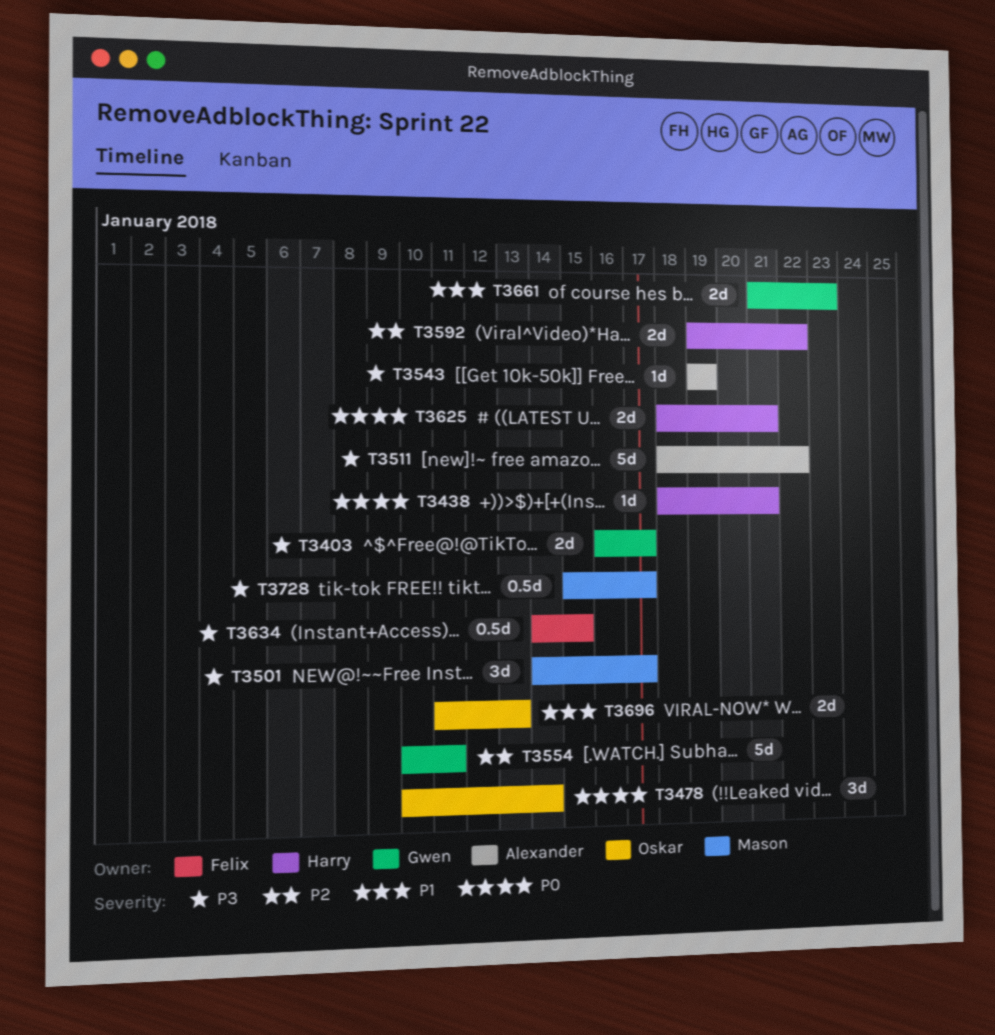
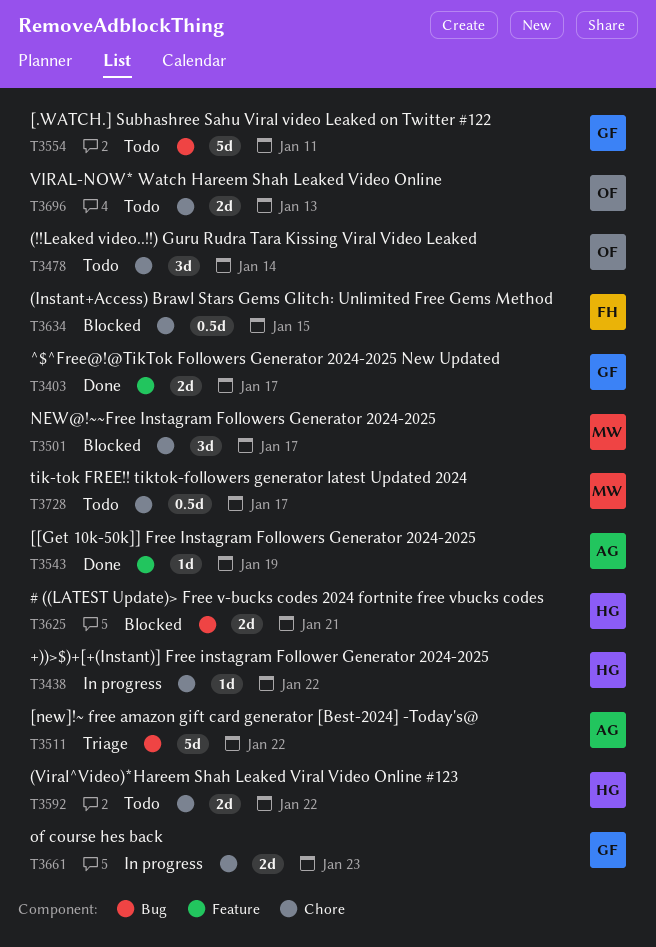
T3438, due: Jan 21 -> Jan 22

